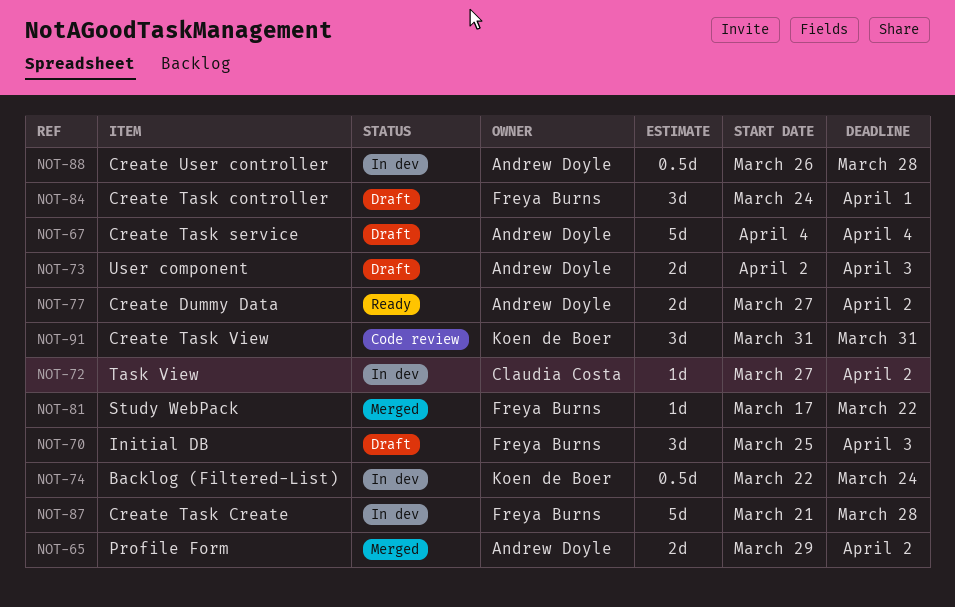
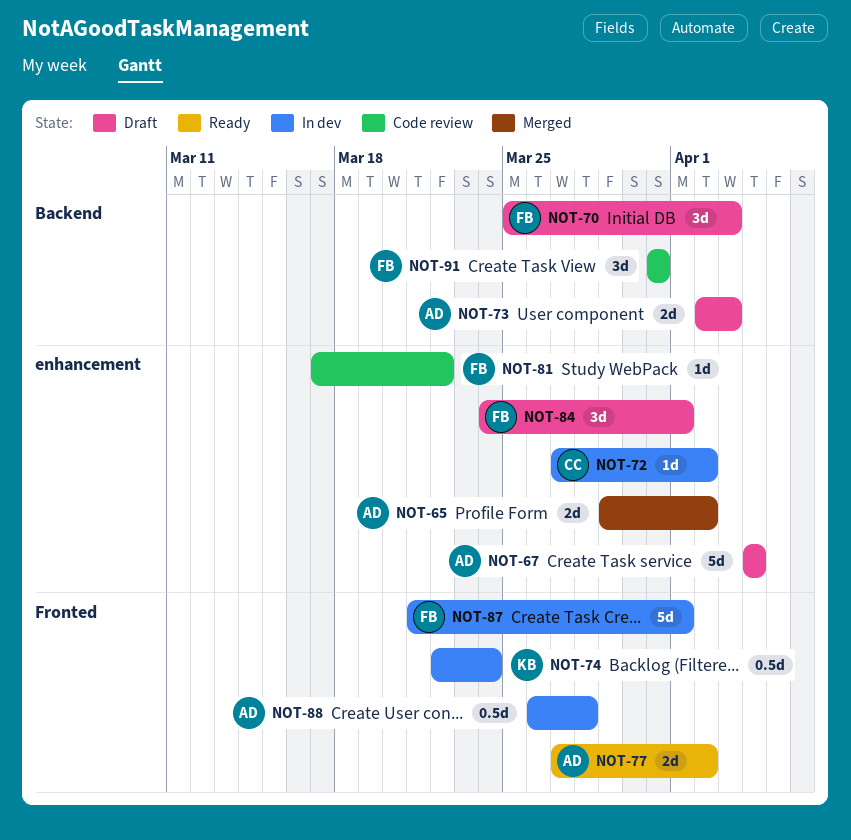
NOT-81, status: Merged -> Code review
NOT-87, due: Mar 28 -> Apr 1
NOT-91, owner: Koen de Boer -> Freya Burns

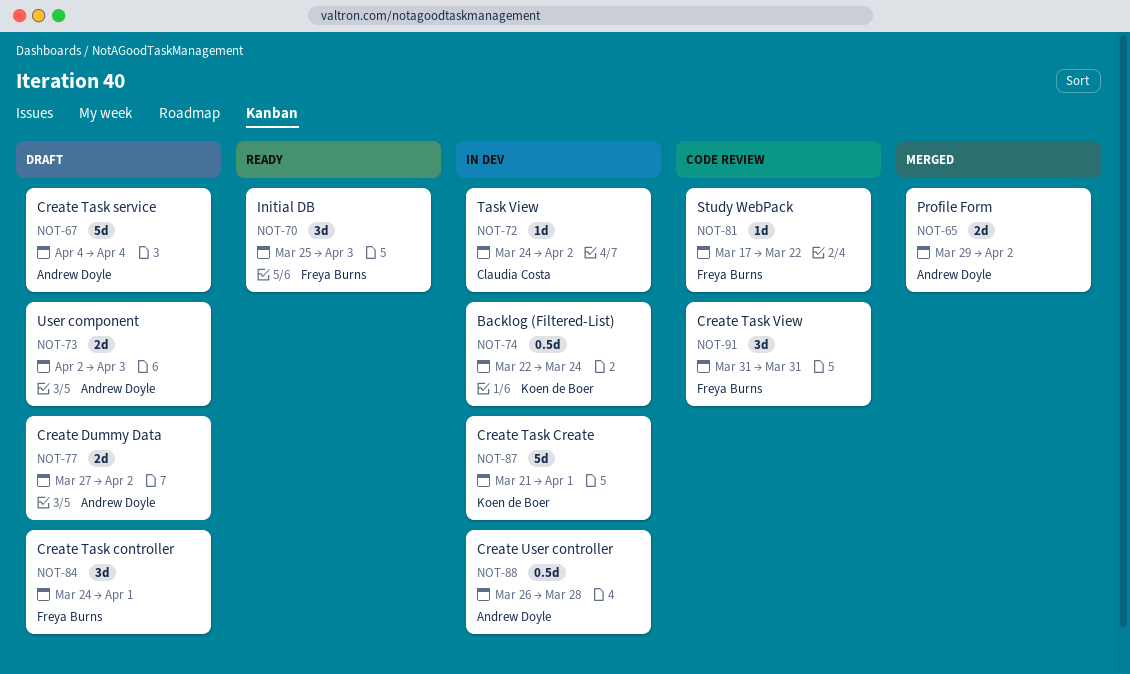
NOT-70, status: Draft -> Ready
NOT-72, start: Mar 27 -> Mar 24
NOT-77, status: Ready -> Draft
NOT-87, owner: Freya Burns -> Koen de Boer

